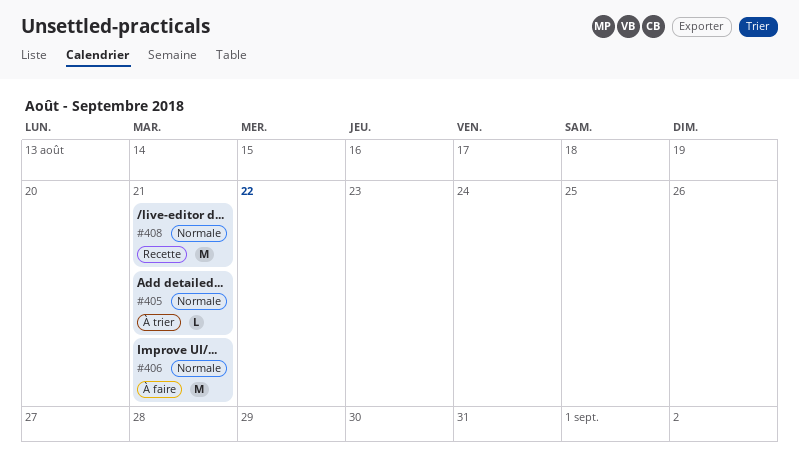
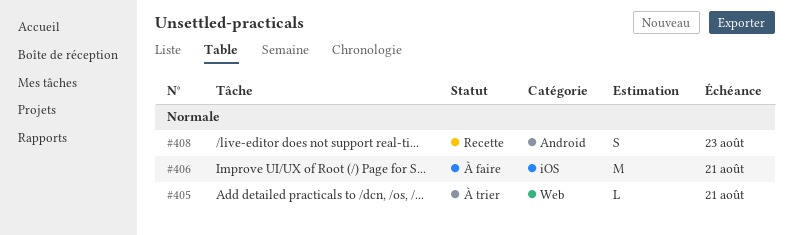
#408, estimate: M -> S
#408, due: Aug 21 -> Aug 23

